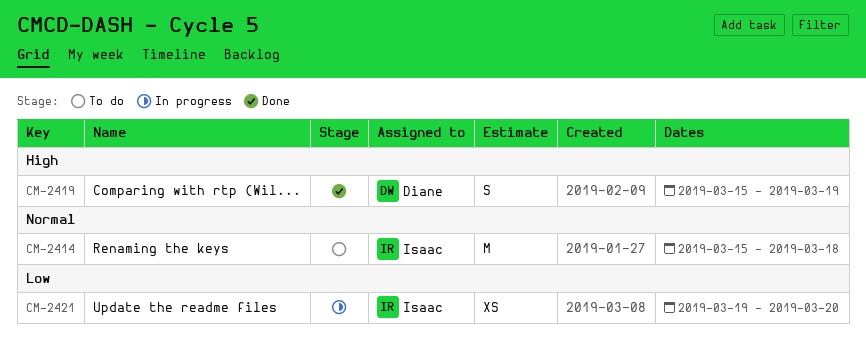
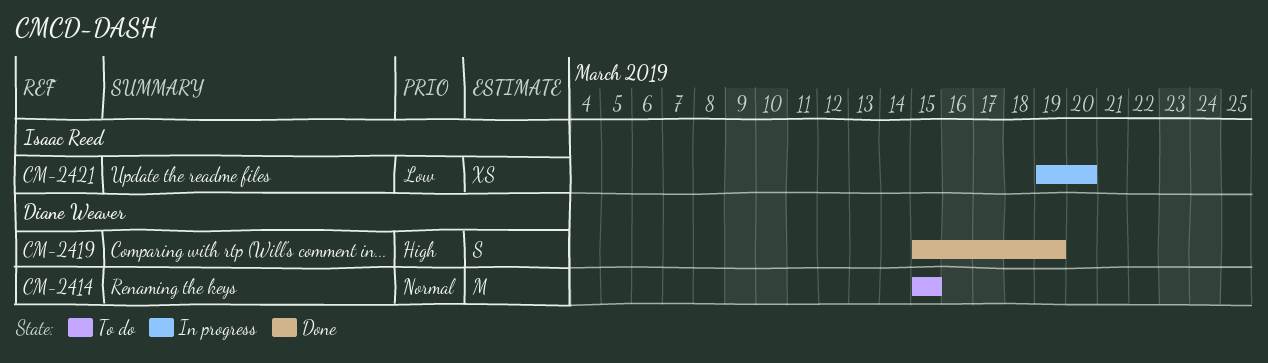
CM-2414, owner: Isaac Reed -> Diane Weaver
CM-2414, due: Mar 18 -> Mar 15

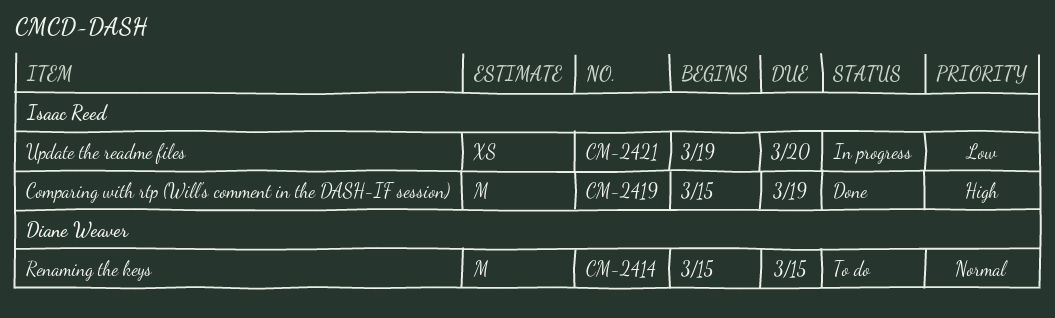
CM-2419, owner: Diane Weaver -> Isaac Reed
CM-2419, estimate: S -> M

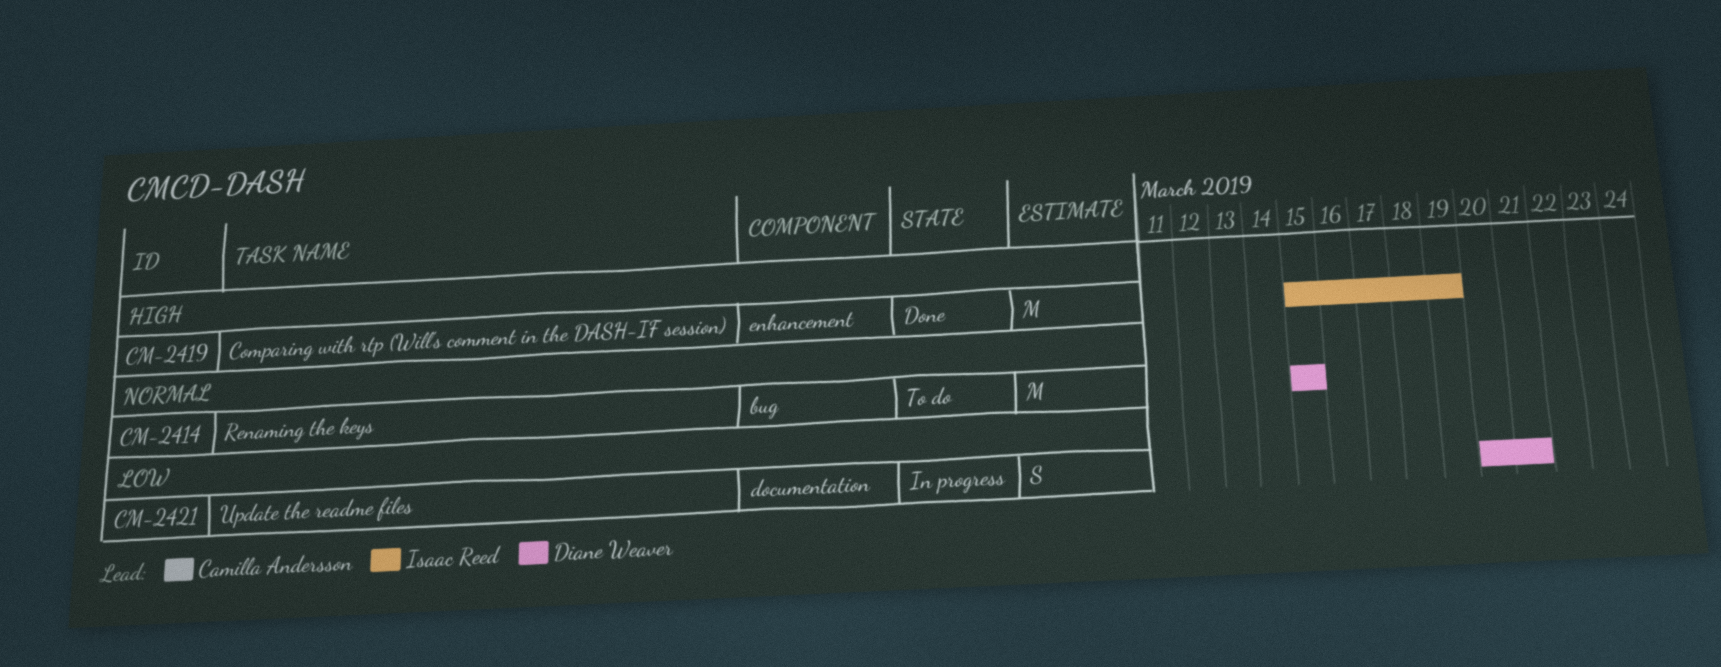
CM-2421, owner: Isaac Reed -> Diane Weaver
CM-2421, estimate: XS -> S
CM-2421, start: Mar 19 -> Mar 20
CM-2421, due: Mar 20 -> Mar 21

